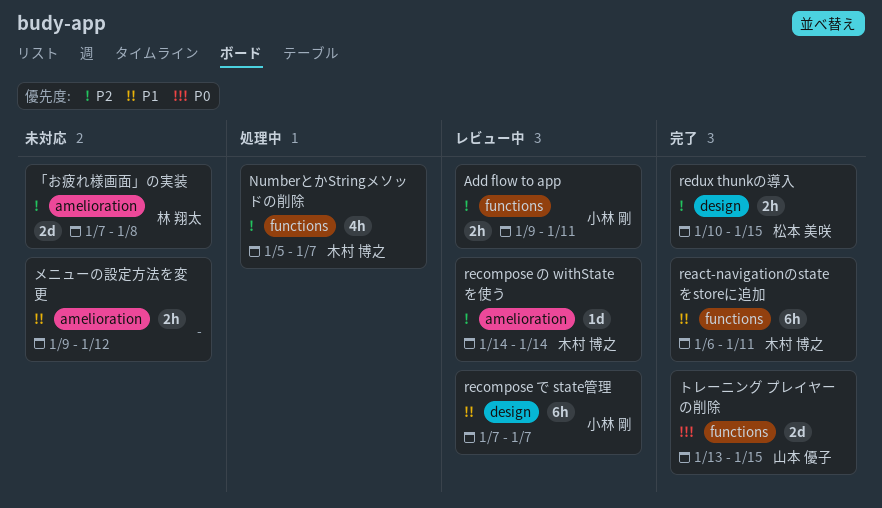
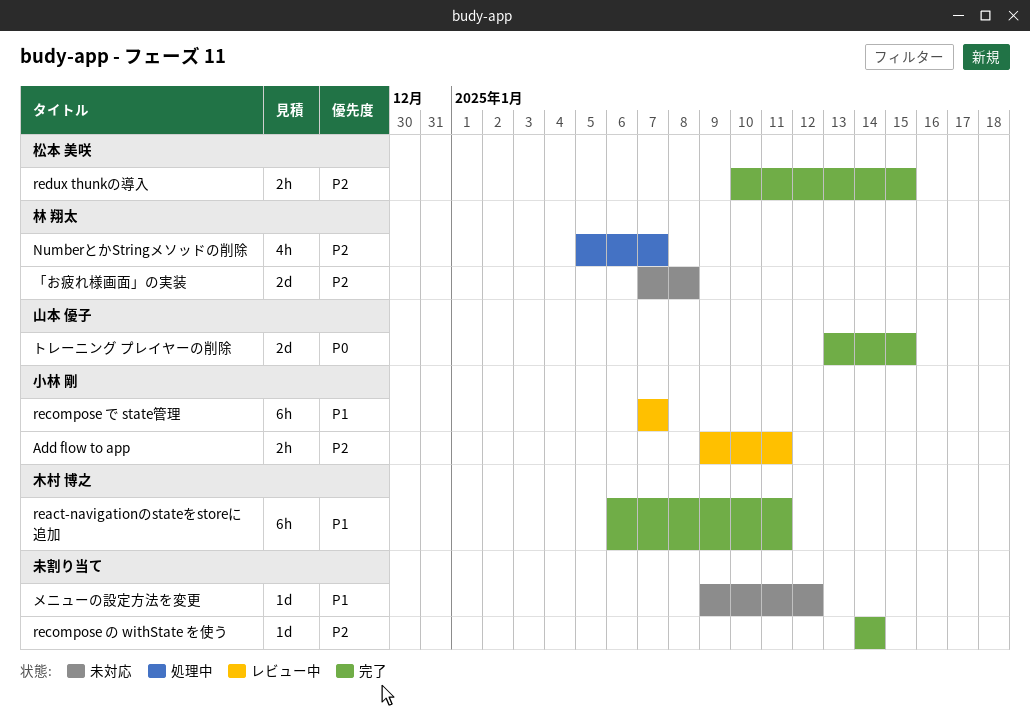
NumberとかStringメソッドの削除, owner: 木村 博之 -> 林 翔太
recompose の withState を使う, status: レビュー中 -> 完了
recompose の withState を使う, owner: 木村 博之 -> none
メニューの設定方法を変更, estimate: 2h -> 1d

